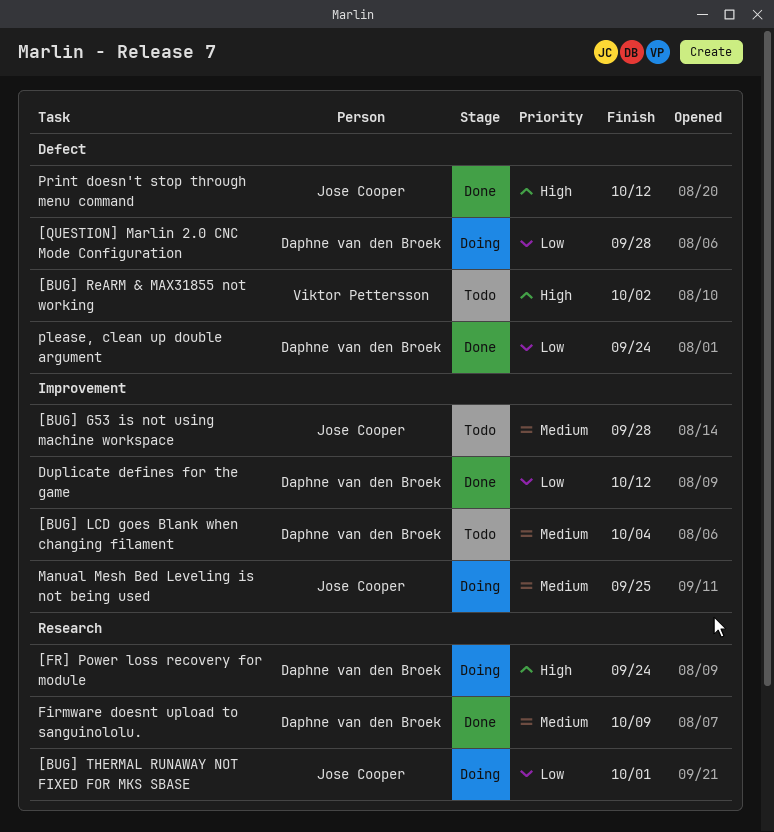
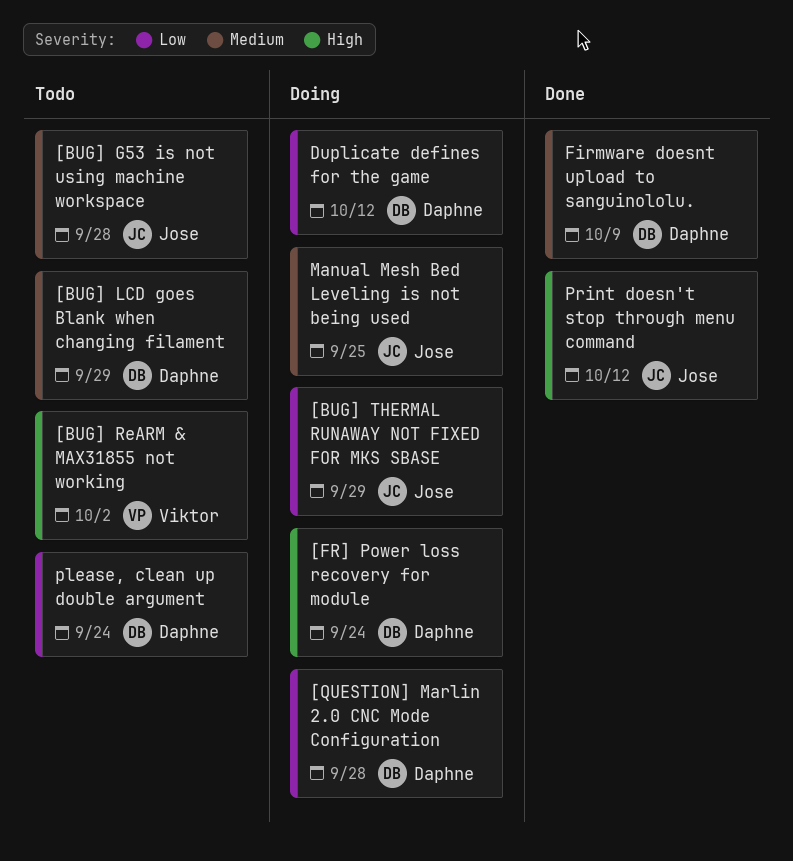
[BUG] LCD goes Blank when changing filament, due: Oct 4 -> Sep 29
[BUG] THERMAL RUNAWAY NOT FIXED FOR MKS SBASE, due: Oct 1 -> Sep 29
Duplicate defines for the game, status: Done -> Doing
please, clean up double argument, status: Done -> Todo

